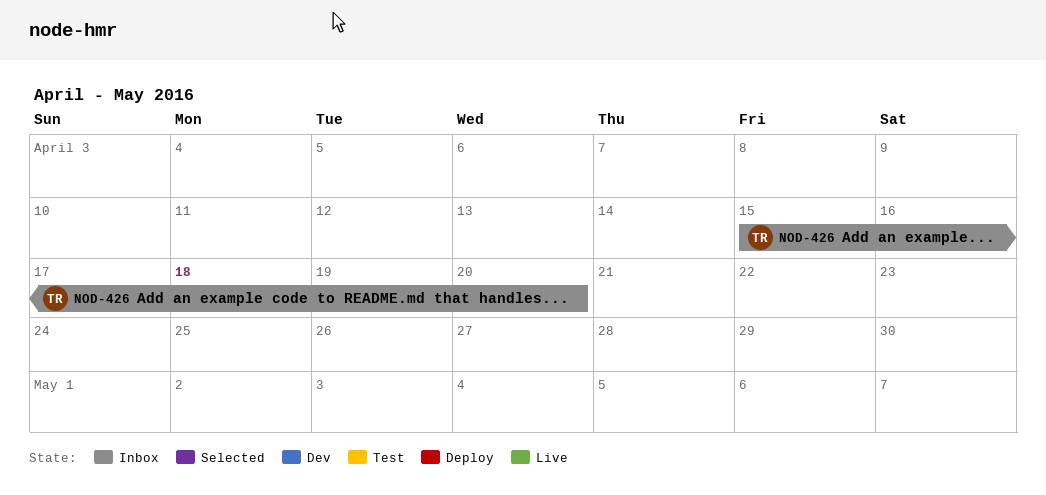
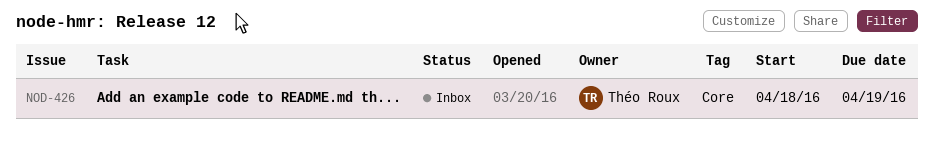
NOD-426, start: Apr 15 -> Apr 18
NOD-426, due: Apr 20 -> Apr 19

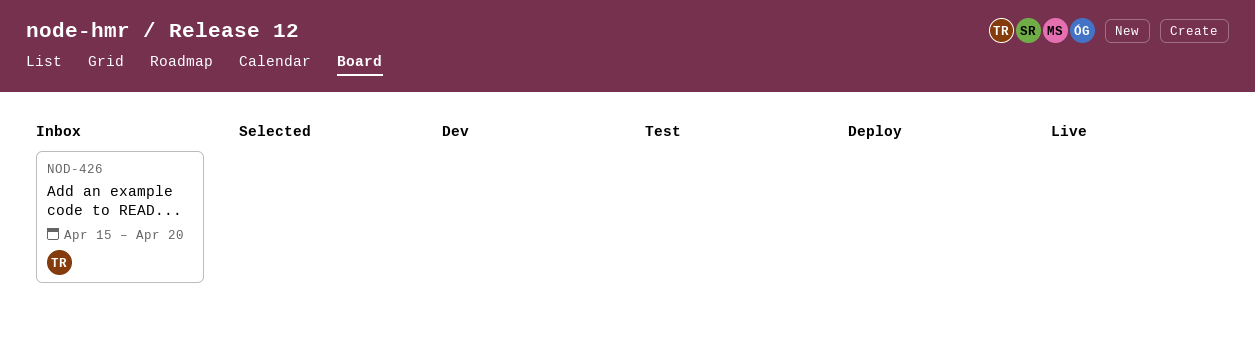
NOD-426, start: Apr 18 -> Apr 15
NOD-426, due: Apr 19 -> Apr 20

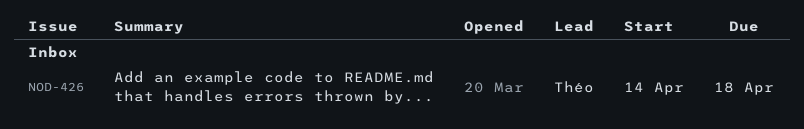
NOD-426, start: Apr 15 -> Apr 14
NOD-426, due: Apr 20 -> Apr 18

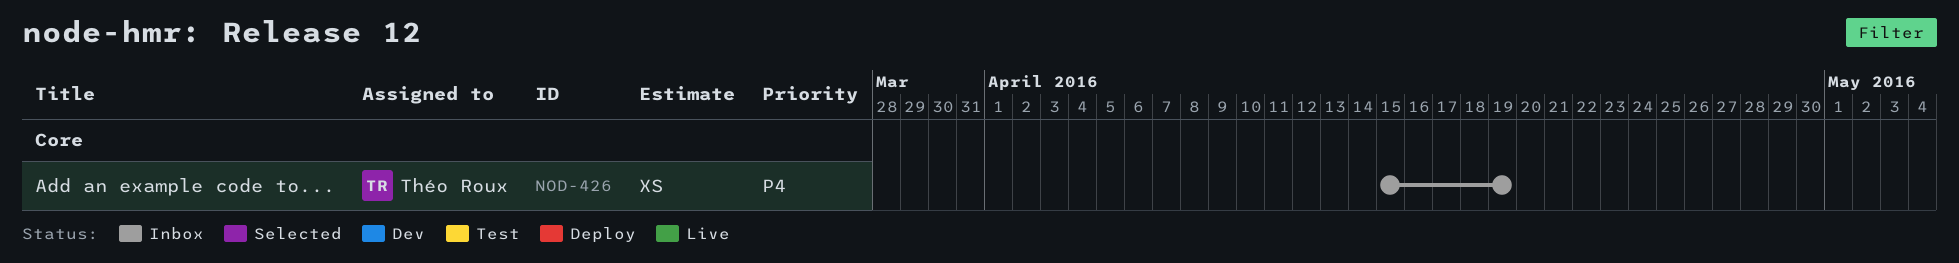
NOD-426, start: Apr 14 -> Apr 15
NOD-426, due: Apr 18 -> Apr 19

